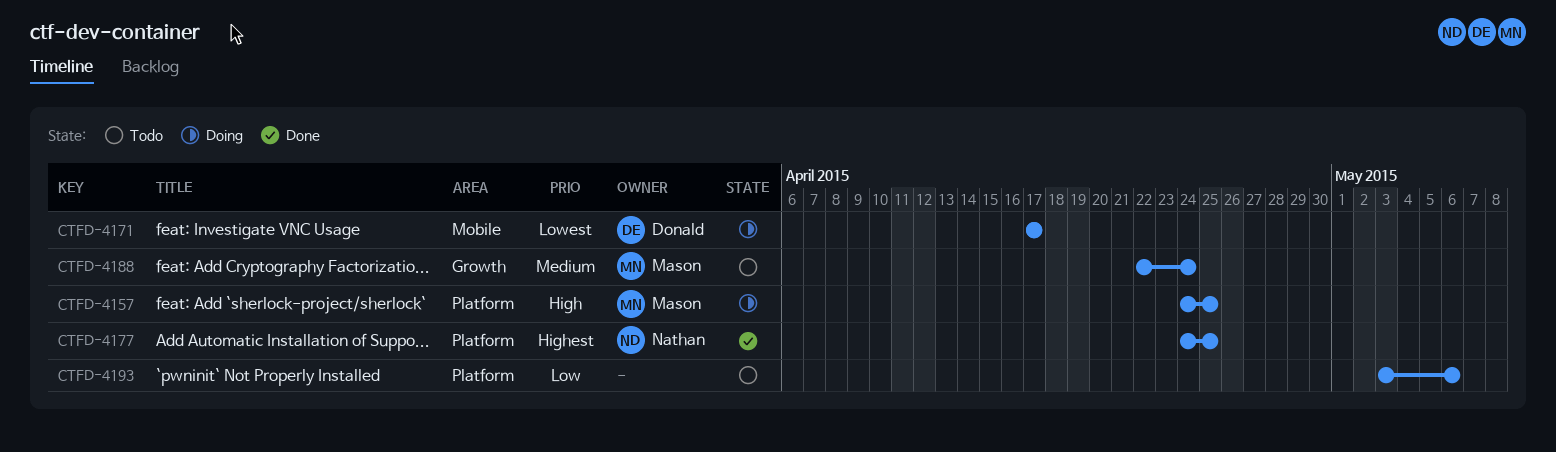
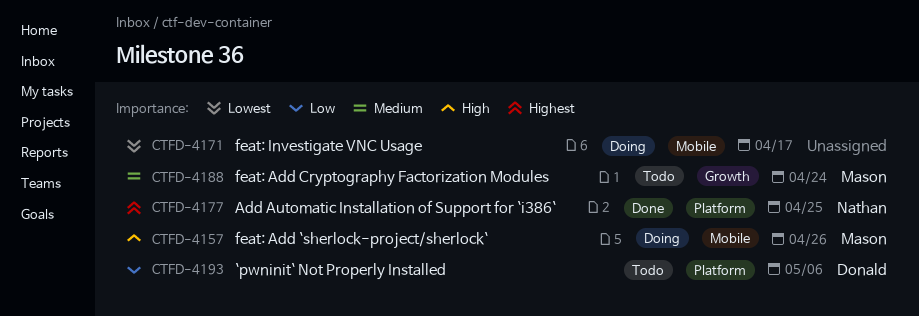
CTFD-4157, label: Platform -> Mobile
CTFD-4157, due: Apr 25 -> Apr 26
CTFD-4171, owner: Donald -> none
CTFD-4193, owner: none -> Donald

